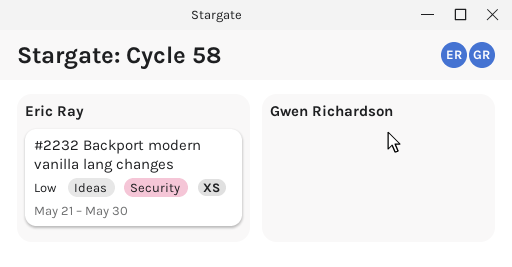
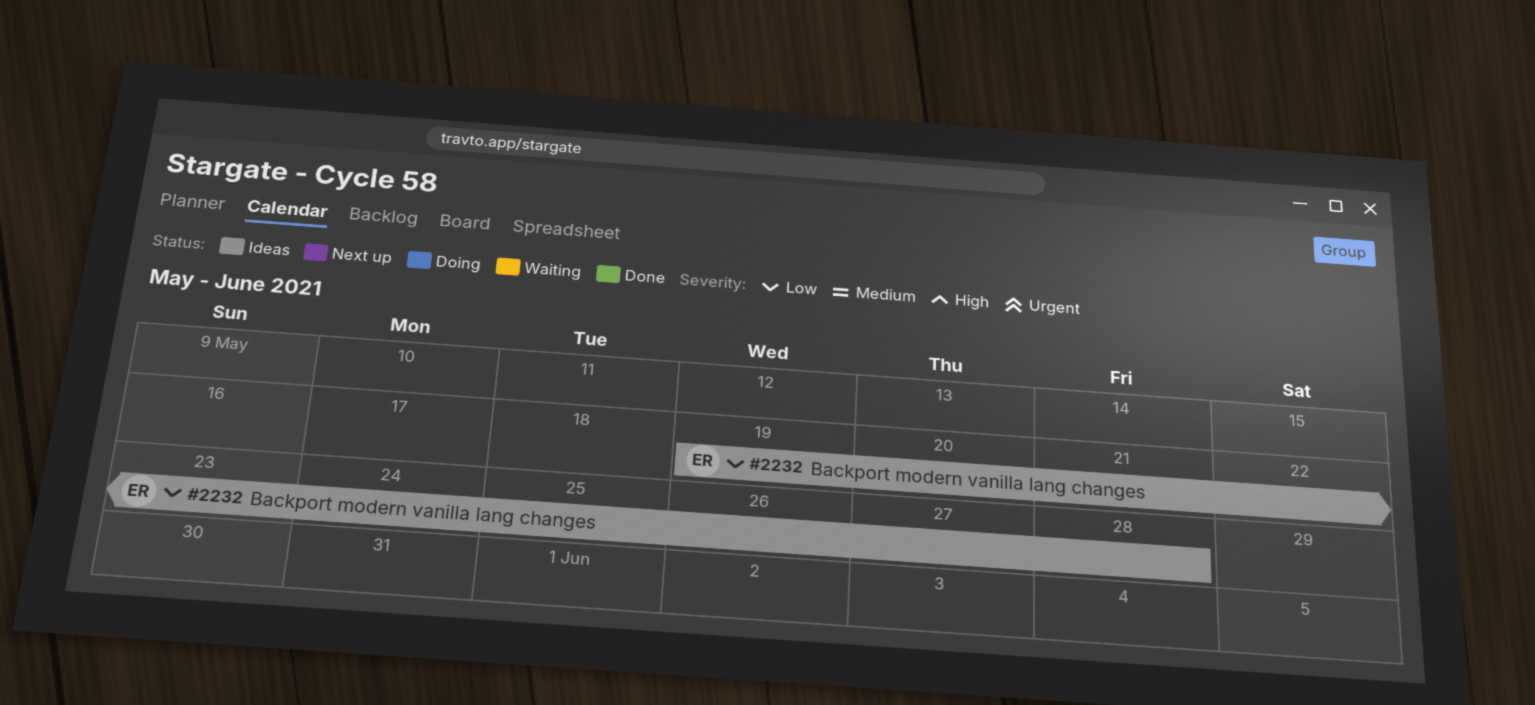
#2232, start: May 21 -> May 19
#2232, due: May 30 -> May 28

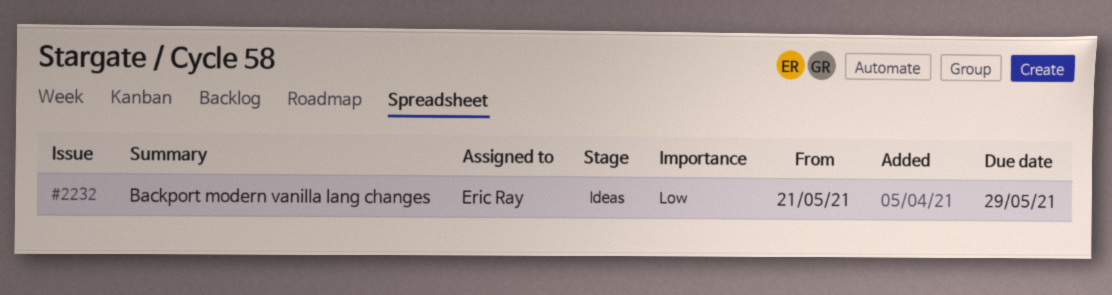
#2232, start: May 19 -> May 21
#2232, due: May 28 -> May 29

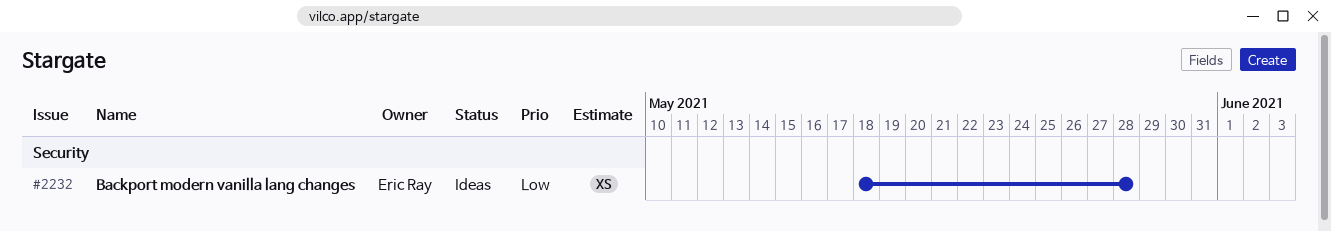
#2232, start: May 21 -> May 18
#2232, due: May 29 -> May 28

